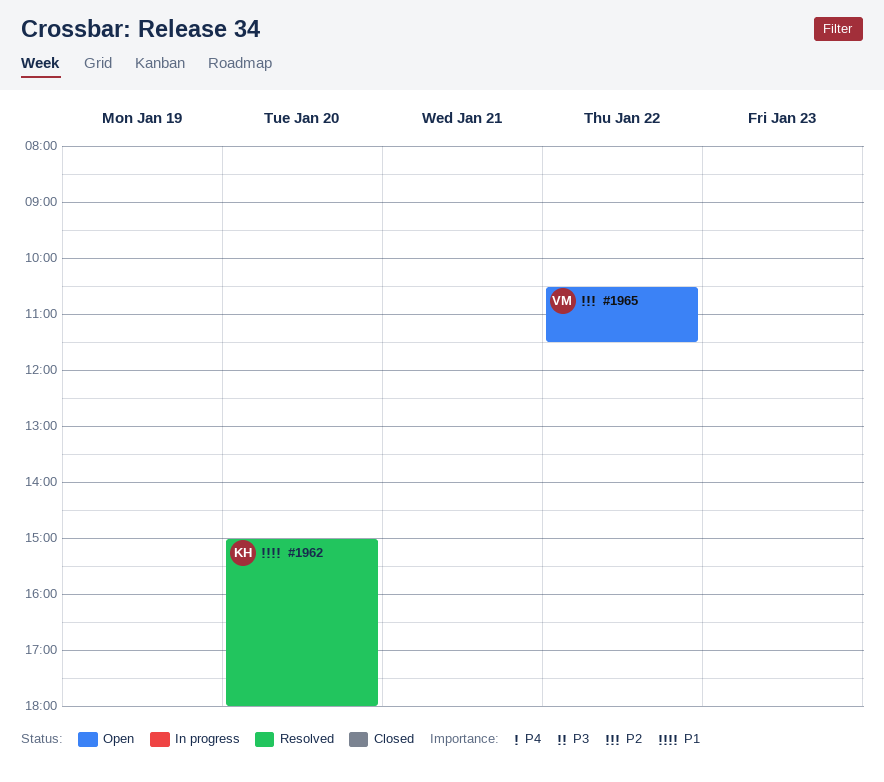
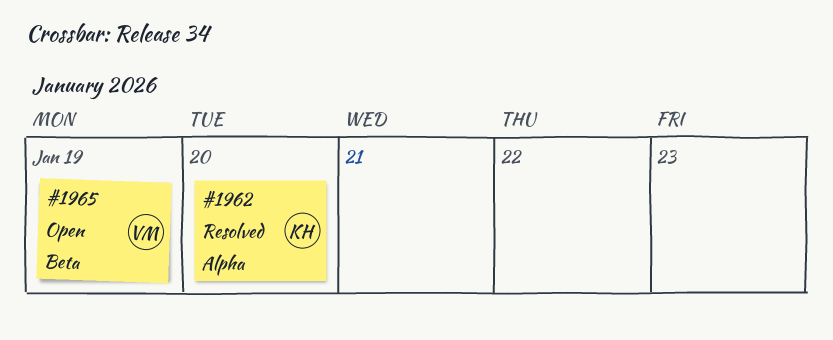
#1965, day: Jan 22 -> Jan 19

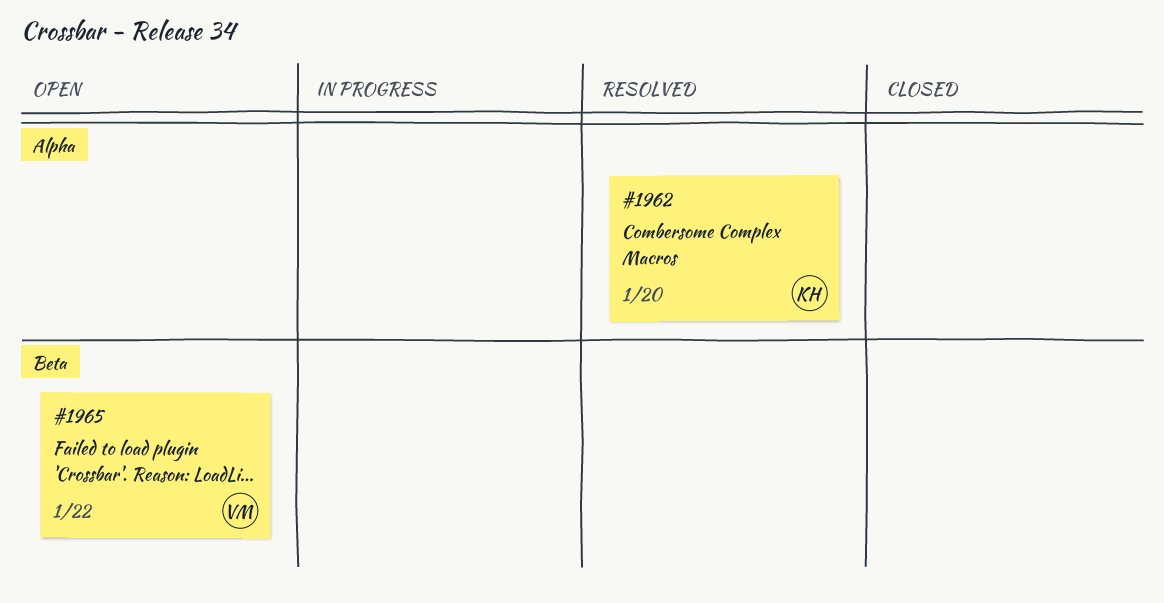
#1965, day: Jan 19 -> Jan 22

